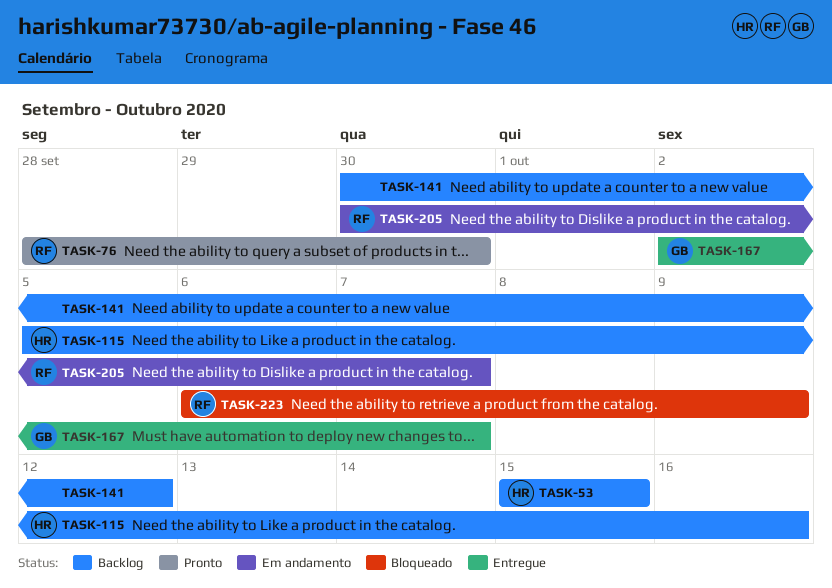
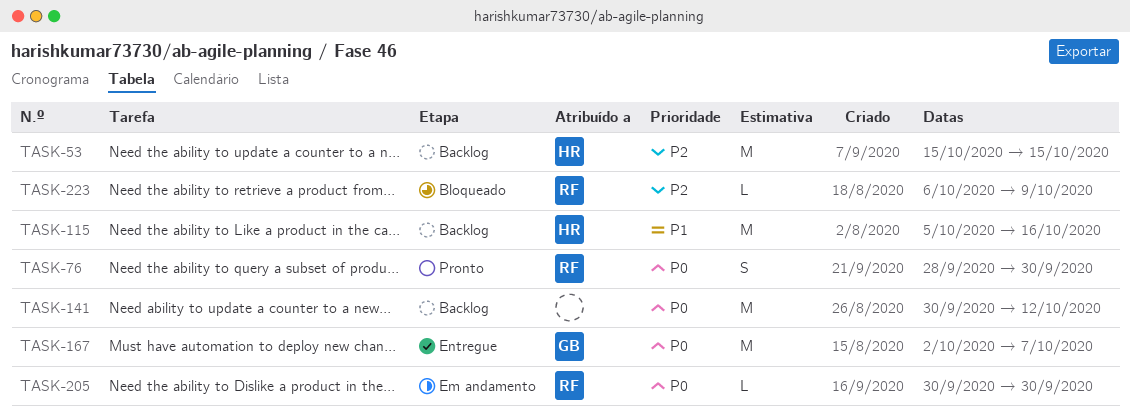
TASK-205, due: Oct 7 -> Sep 30

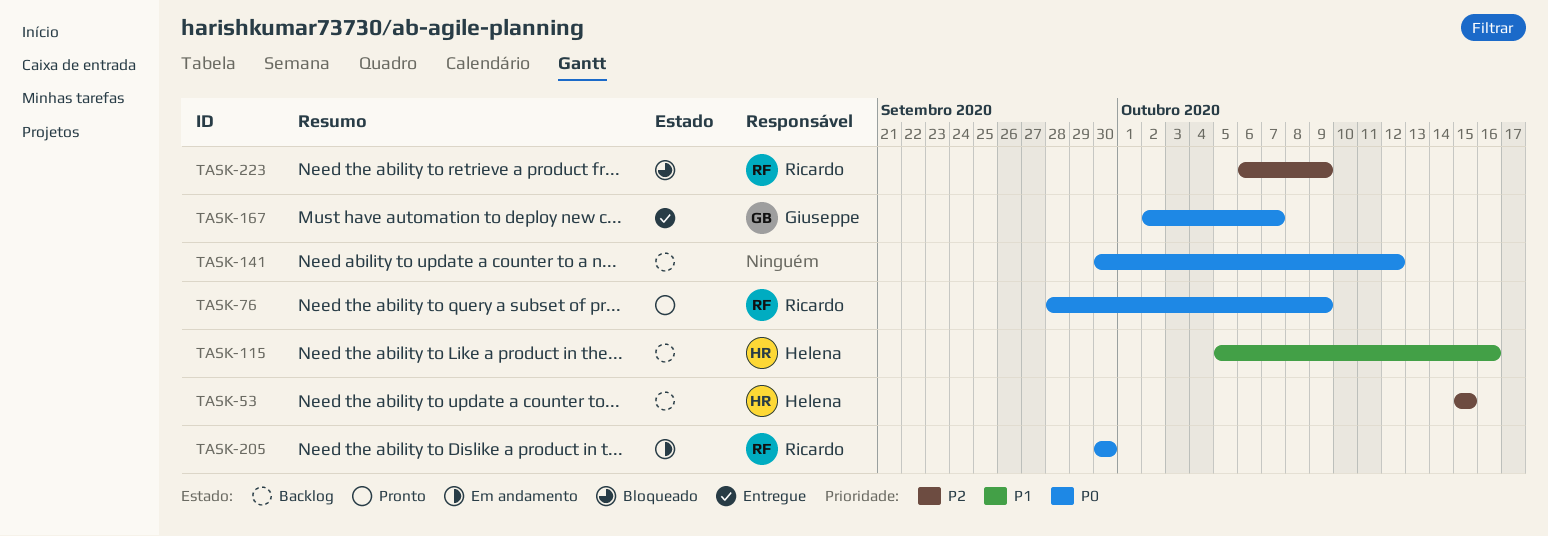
TASK-76, due: Sep 30 -> Oct 9

